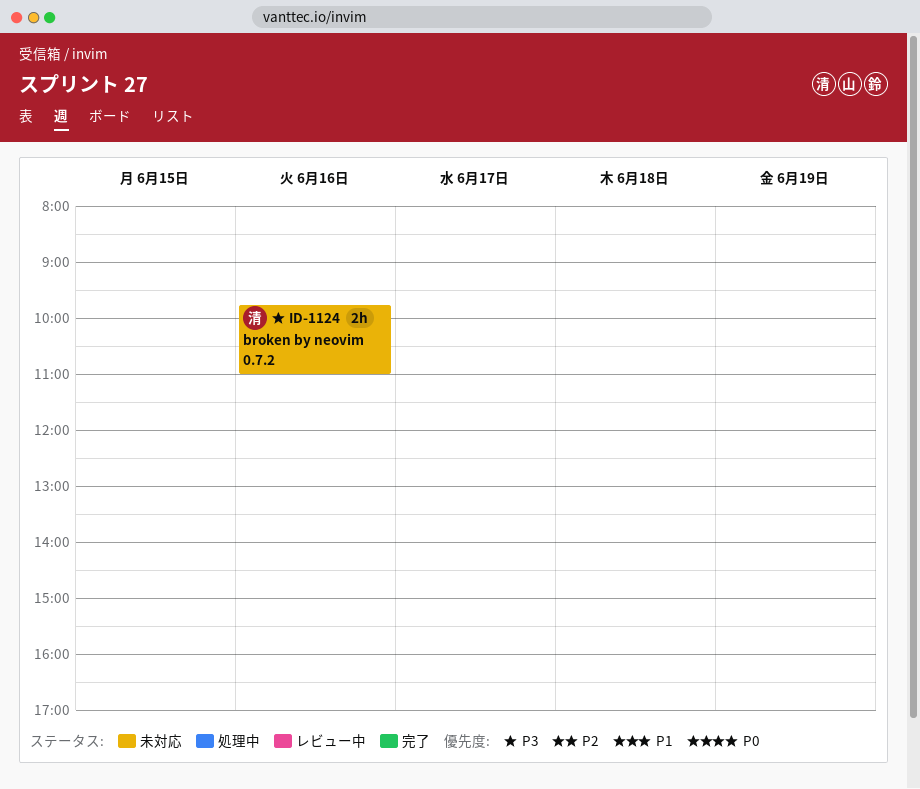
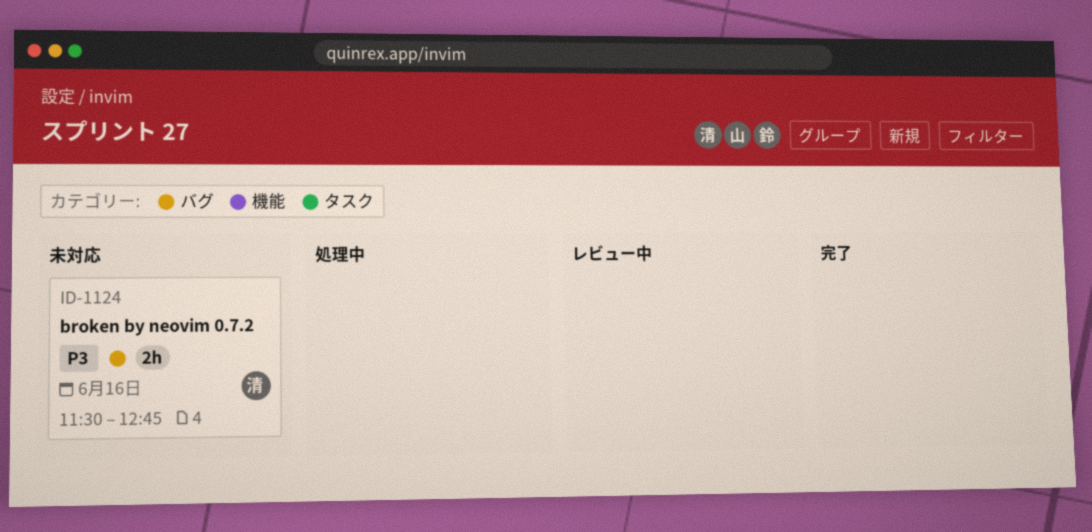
ID-1124, begins: 09:45 -> 11:30
ID-1124, ends: 11:00 -> 12:45

